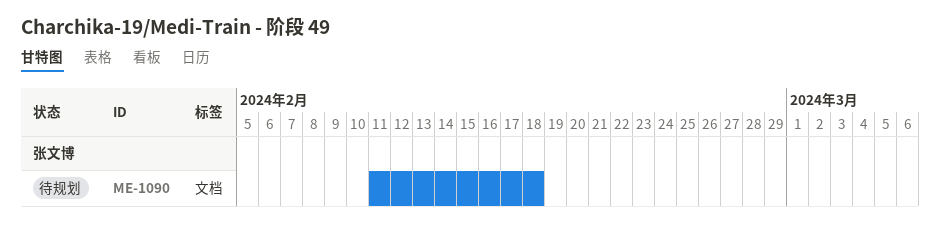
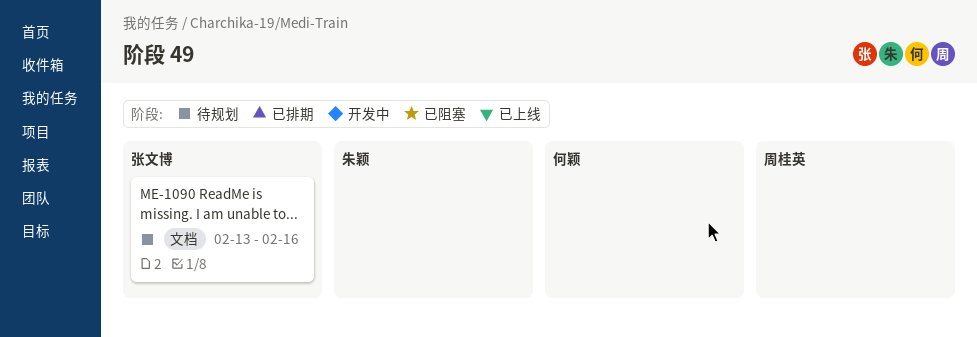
ME-1090, start: Feb 11 -> Feb 13
ME-1090, due: Feb 18 -> Feb 16

